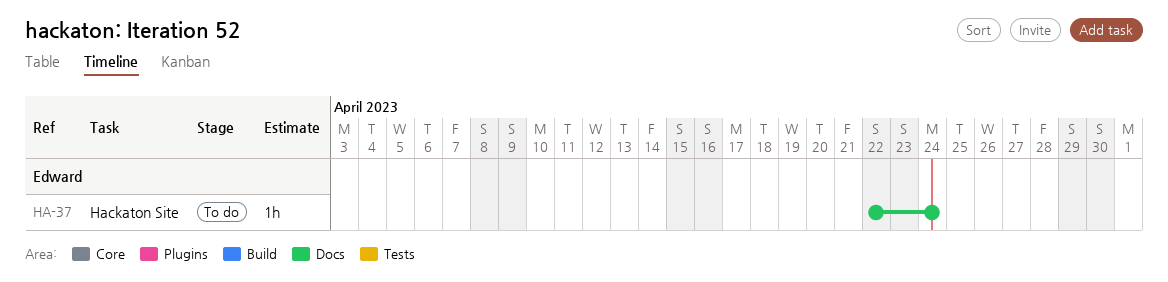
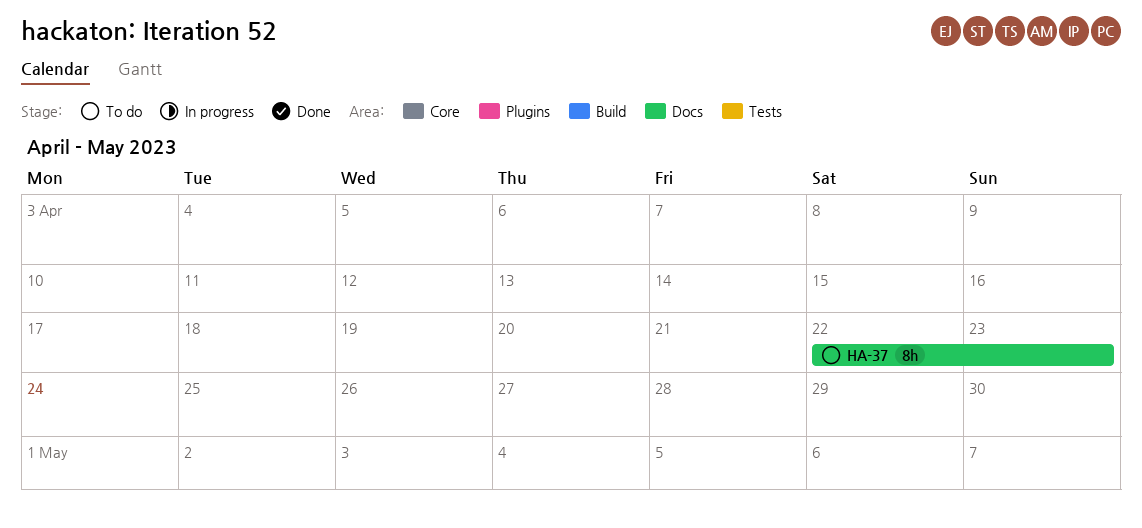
HA-37, estimate: 1h -> 8h
HA-37, due: Apr 24 -> Apr 23

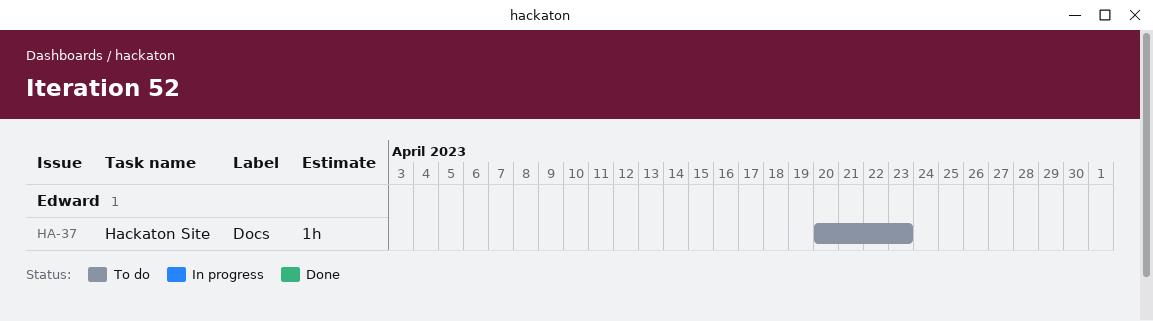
HA-37, estimate: 8h -> 1h
HA-37, start: Apr 22 -> Apr 20

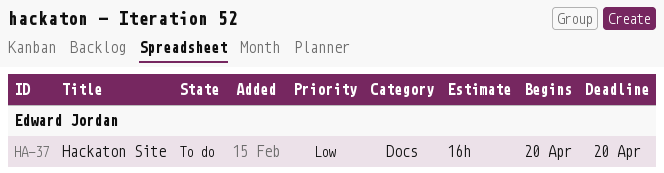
HA-37, estimate: 1h -> 16h
HA-37, due: Apr 23 -> Apr 20

